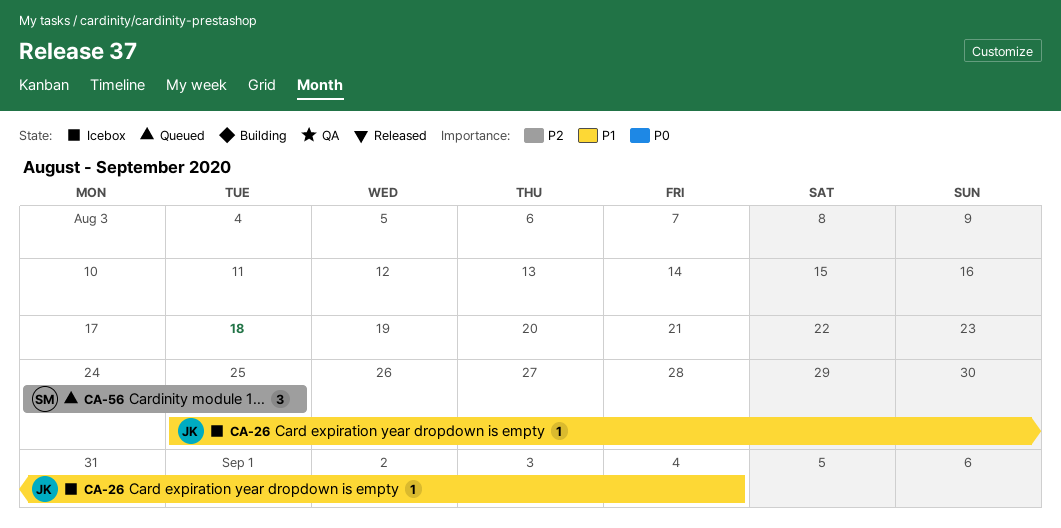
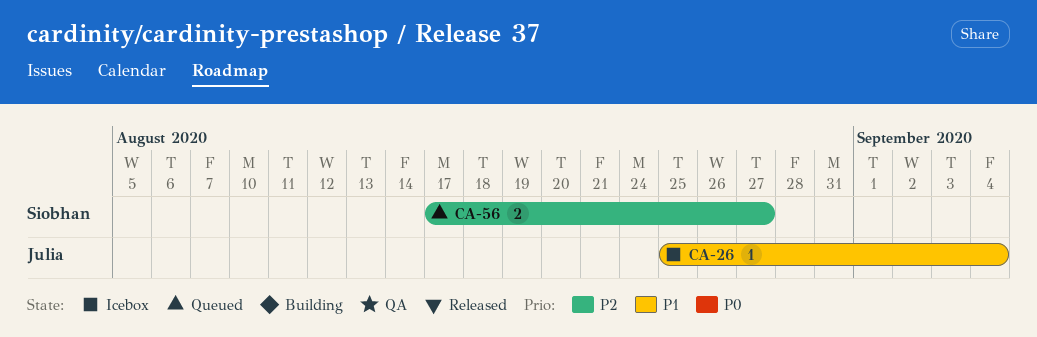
CA-56, estimate: 3 -> 2
CA-56, start: Aug 24 -> Aug 17
CA-56, due: Aug 25 -> Aug 27

